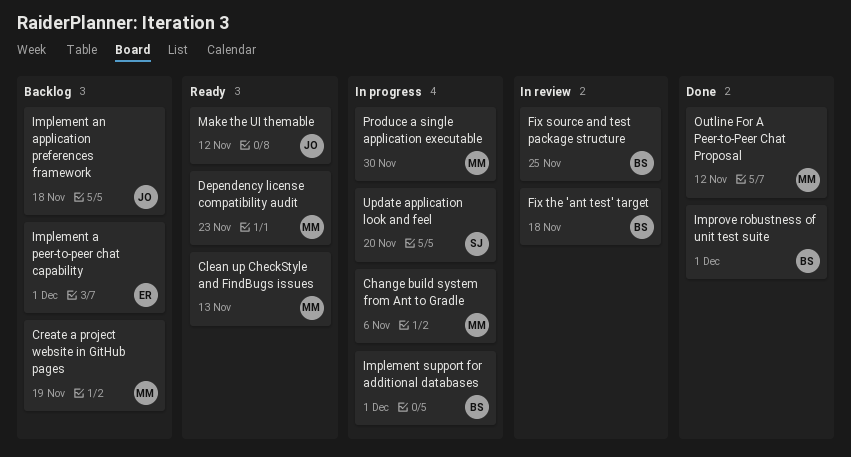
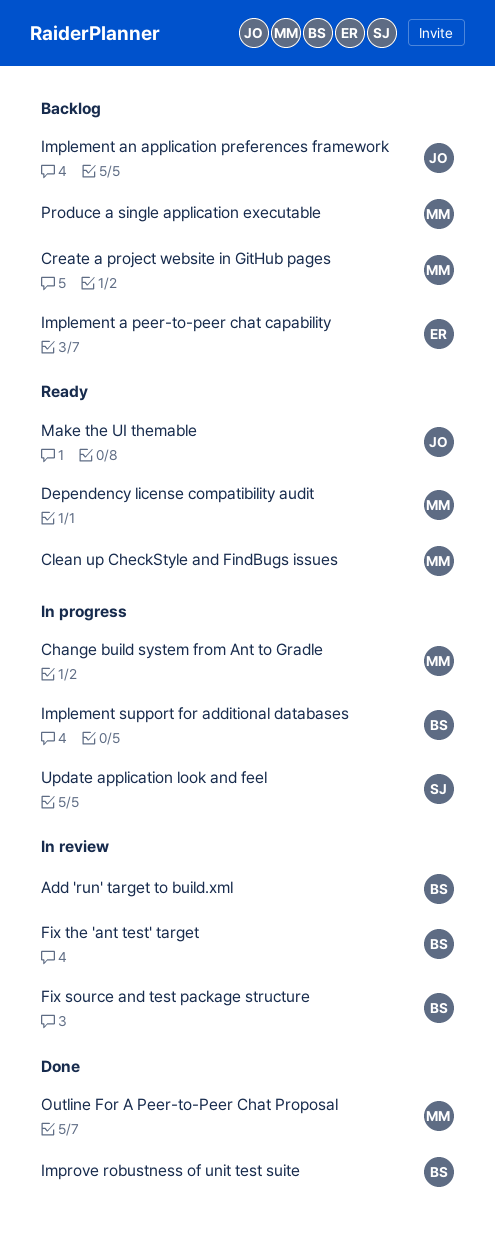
Add 'run' target to build.xml: none -> present
Produce a single application executable, status: In progress -> Backlog

